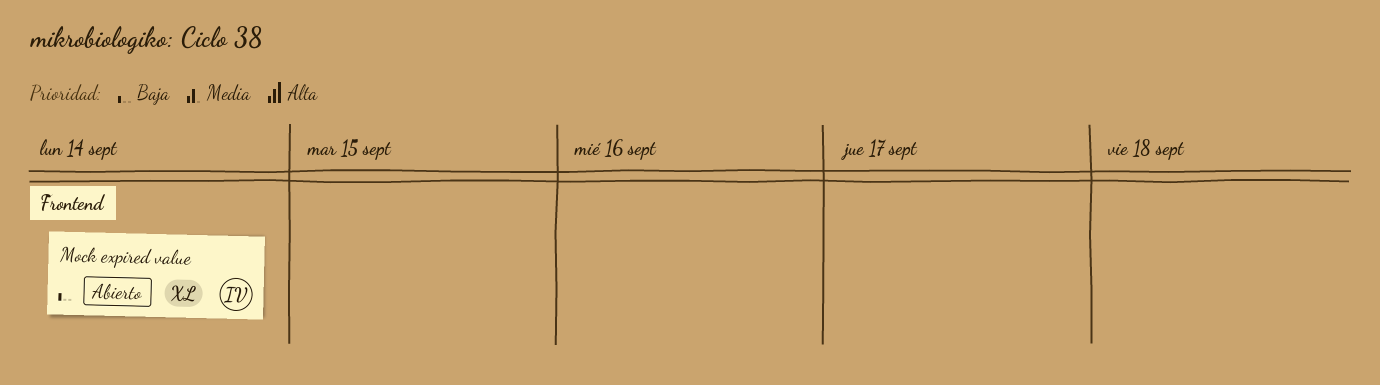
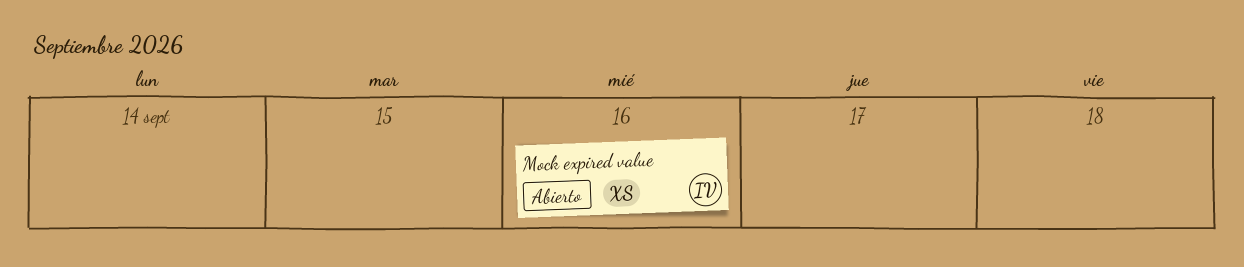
Mock expired value, estimate: XL -> XS
Mock expired value, due: Sep 14 -> Sep 16

